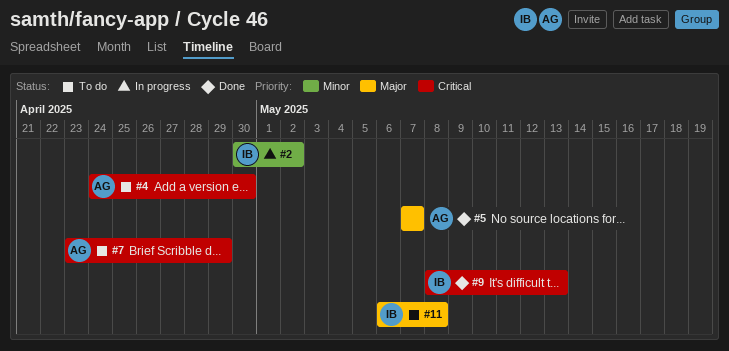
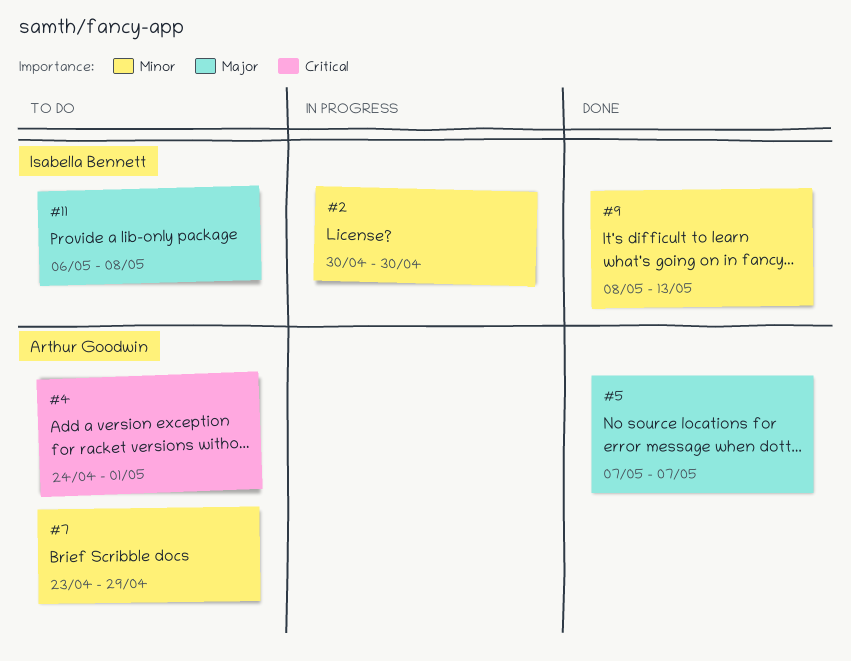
#2, due: May 2 -> Apr 30
#4, due: Apr 30 -> May 1
#7, priority: Critical -> Minor
#9, priority: Critical -> Minor

